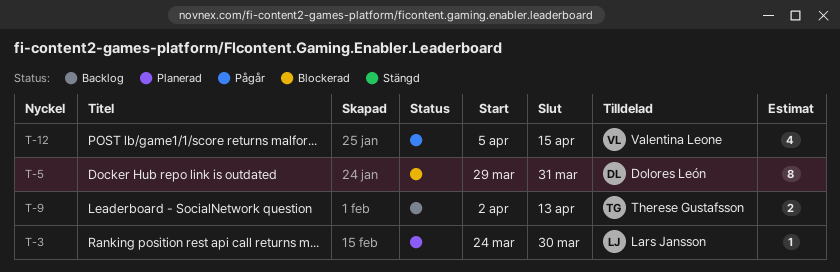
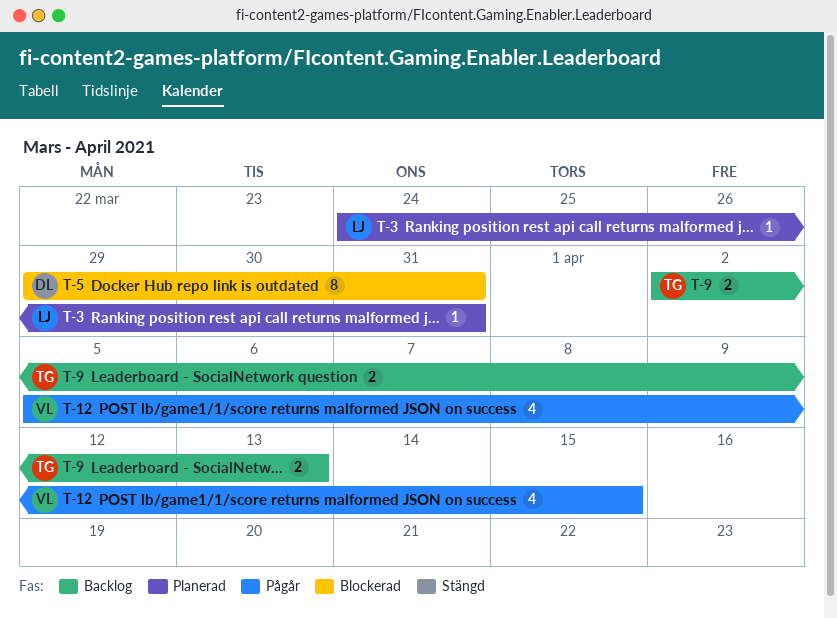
T-3, due: Mar 30 -> Mar 31

